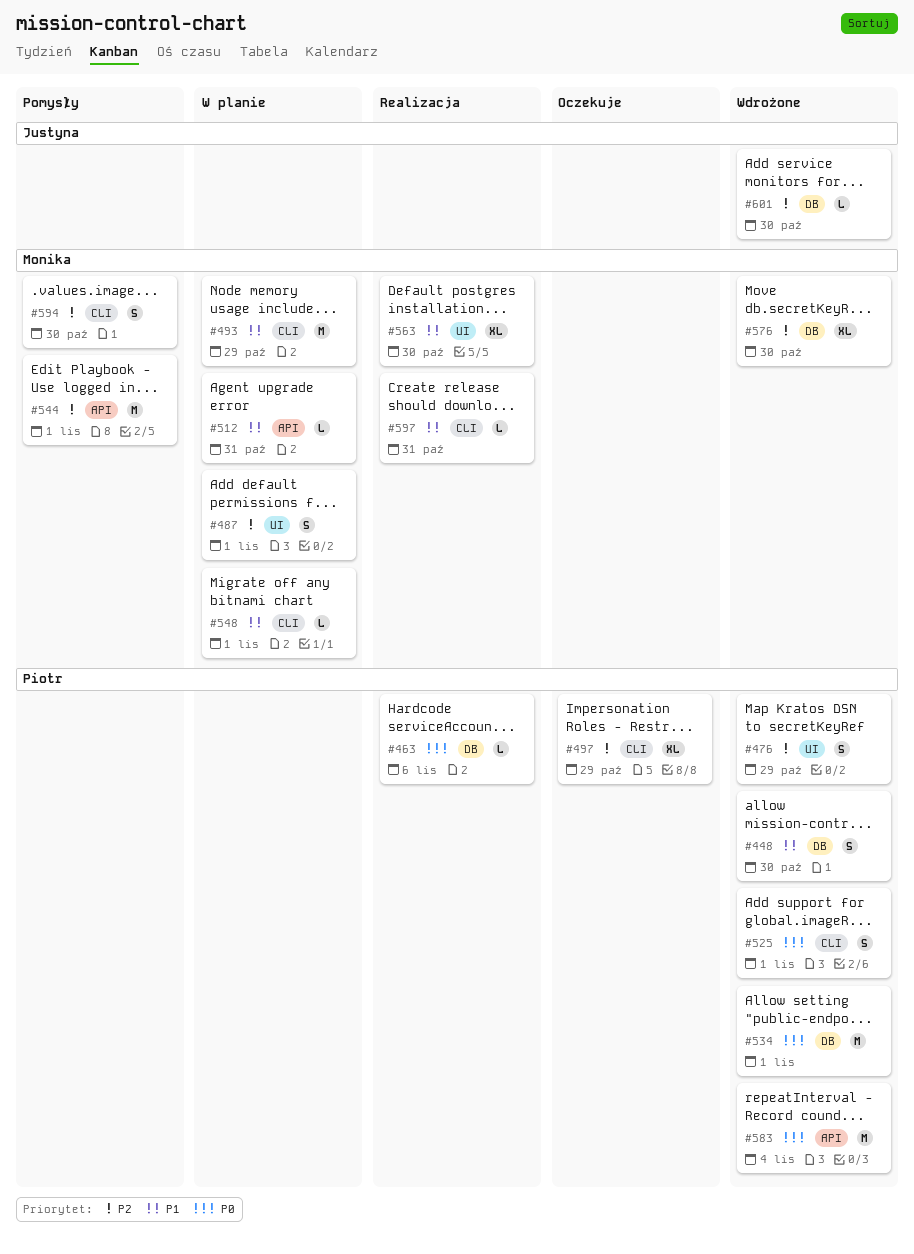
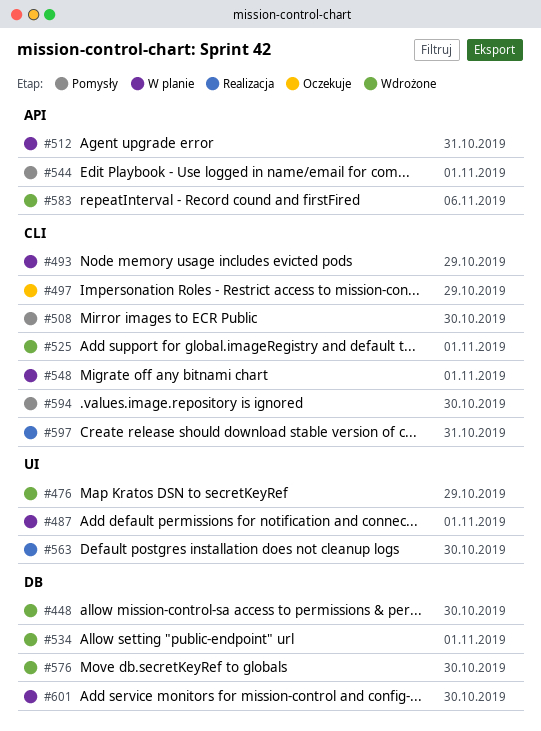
#463: present -> none
#508: none -> present
#583, due: Nov 4 -> Nov 6
#601, status: Wdrożone -> W planie

